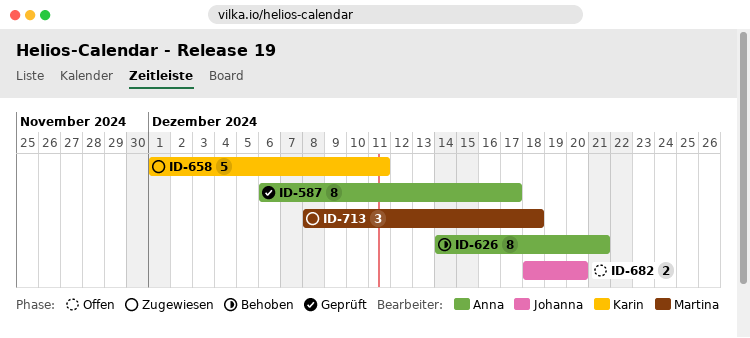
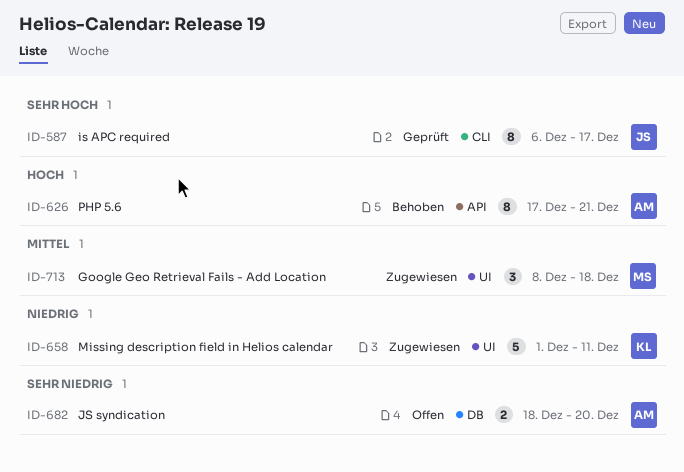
ID-587, owner: Anna -> Johanna
ID-626, start: Dec 14 -> Dec 17
ID-682, owner: Johanna -> Anna

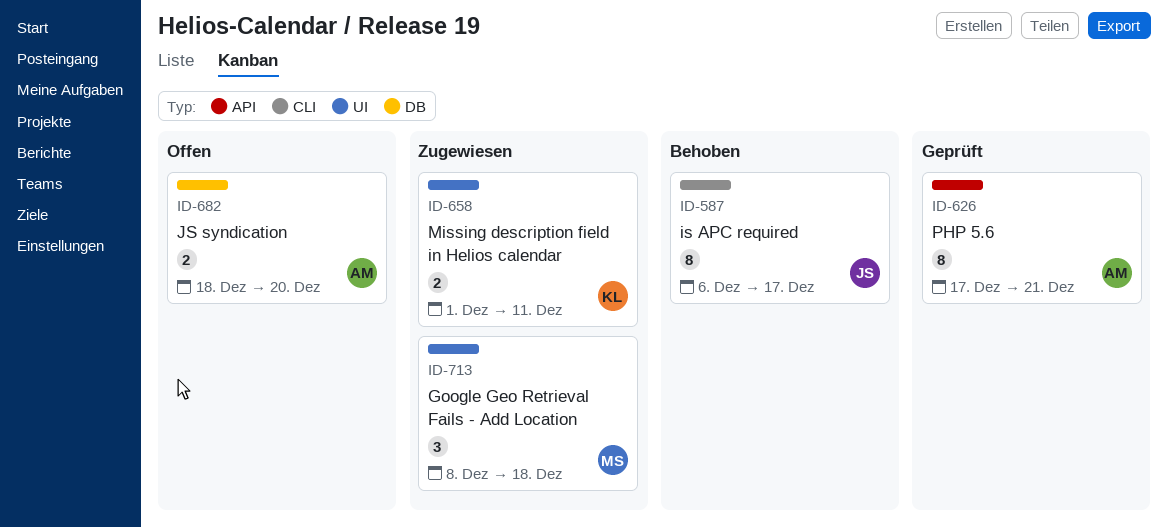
ID-587, status: Geprüft -> Behoben
ID-626, status: Behoben -> Geprüft
ID-658, estimate: 5 -> 2

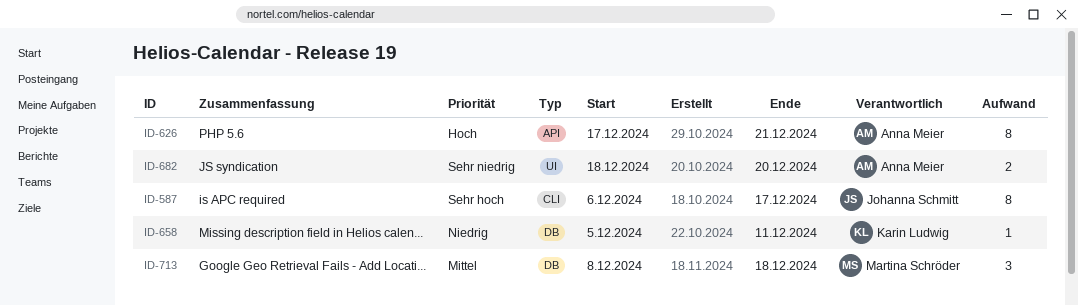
ID-658, label: UI -> DB
ID-658, estimate: 2 -> 1
ID-658, start: Dec 1 -> Dec 5
ID-682, label: DB -> UI
ID-713, label: UI -> DB

